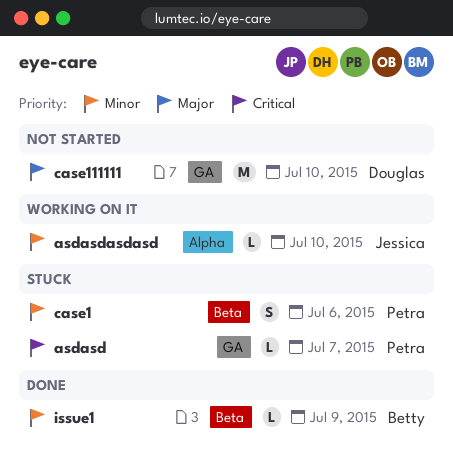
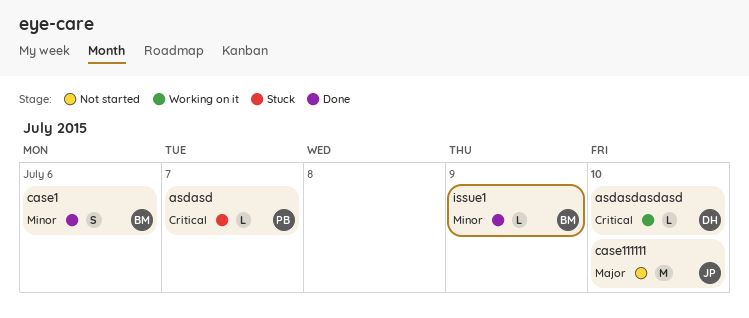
asdasdasdasd, owner: Jessica -> Douglas
asdasdasdasd, priority: Minor -> Critical
case1, status: Stuck -> Done
case1, owner: Petra -> Betty
case111111, owner: Douglas -> Jessica

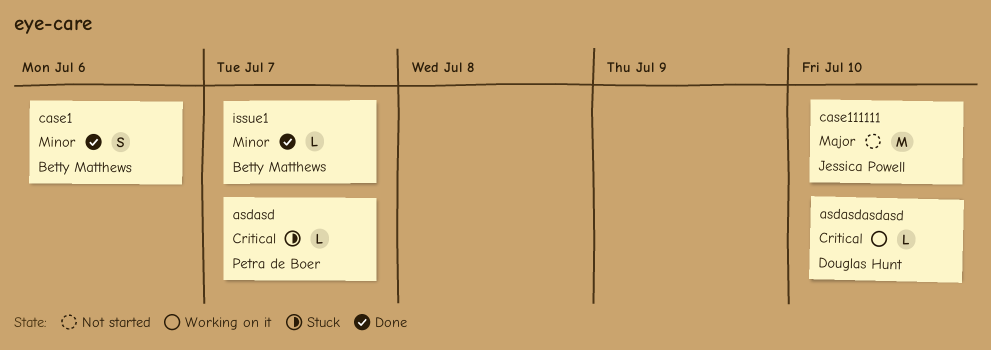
issue1, due: Jul 9 -> Jul 7

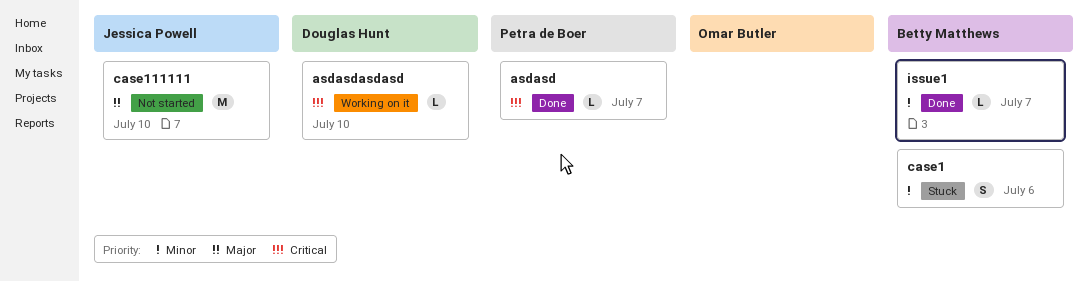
asdasd, status: Stuck -> Done
case1, status: Done -> Stuck

